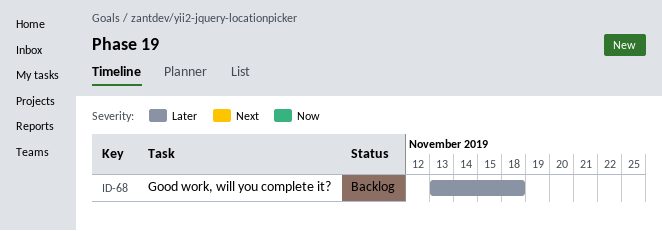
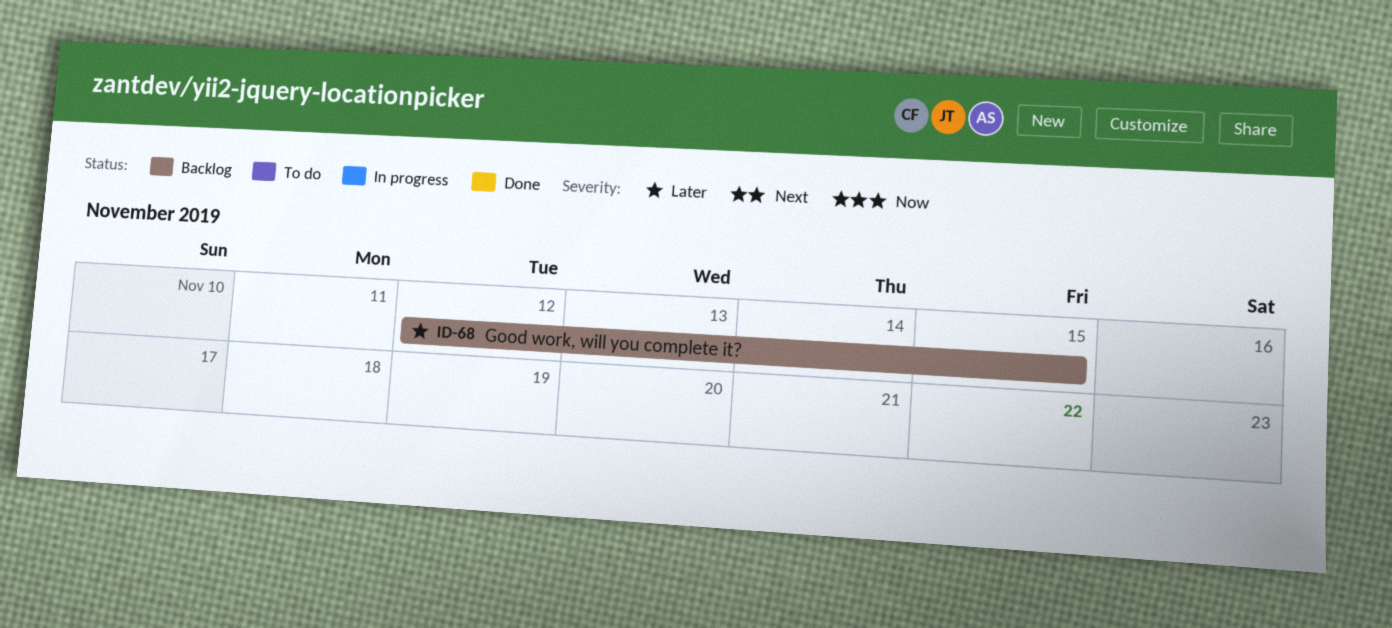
ID-68, start: Nov 13 -> Nov 12
ID-68, due: Nov 18 -> Nov 15

